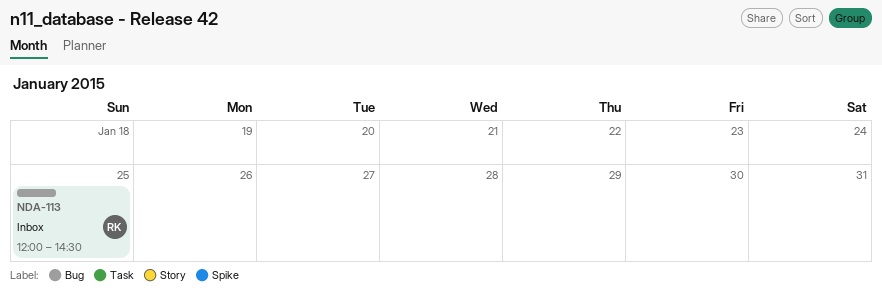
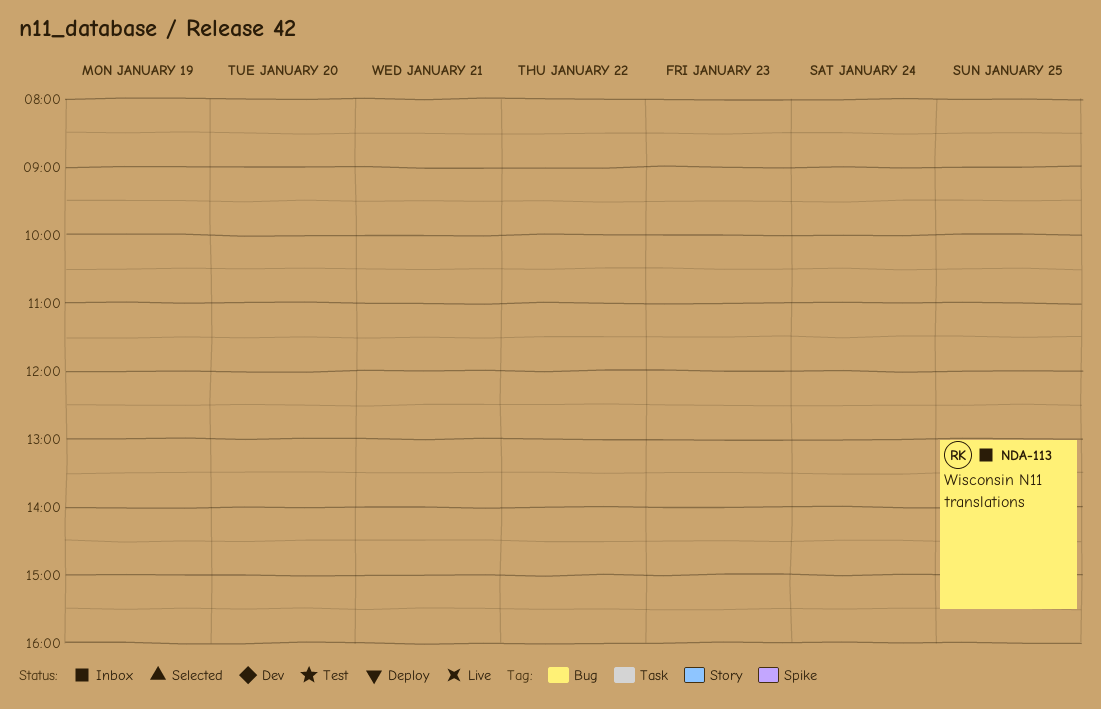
NDA-113, begins: 12:00 -> 13:00
NDA-113, ends: 14:30 -> 15:30

